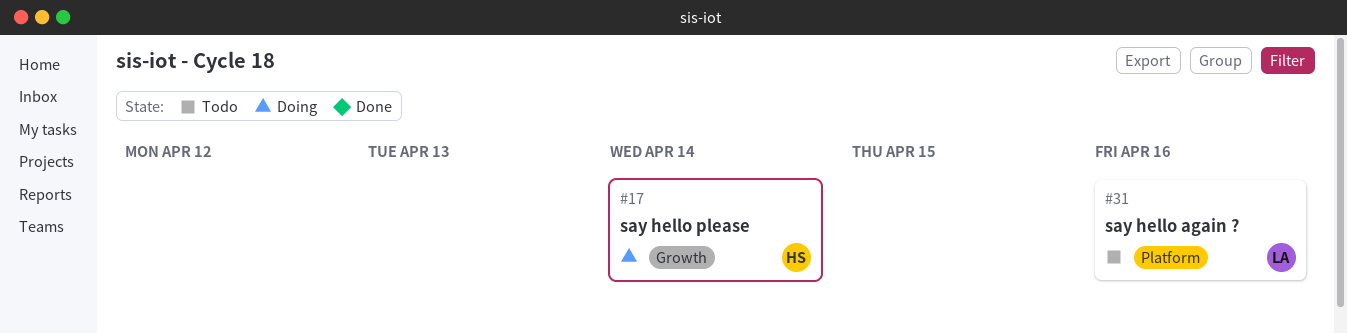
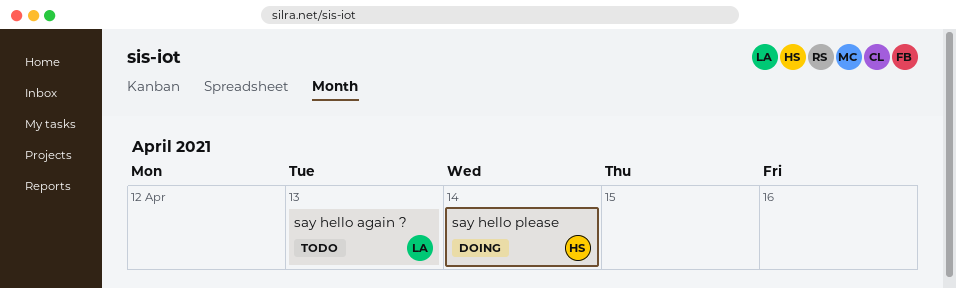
say hello again ?, due: Apr 16 -> Apr 13

